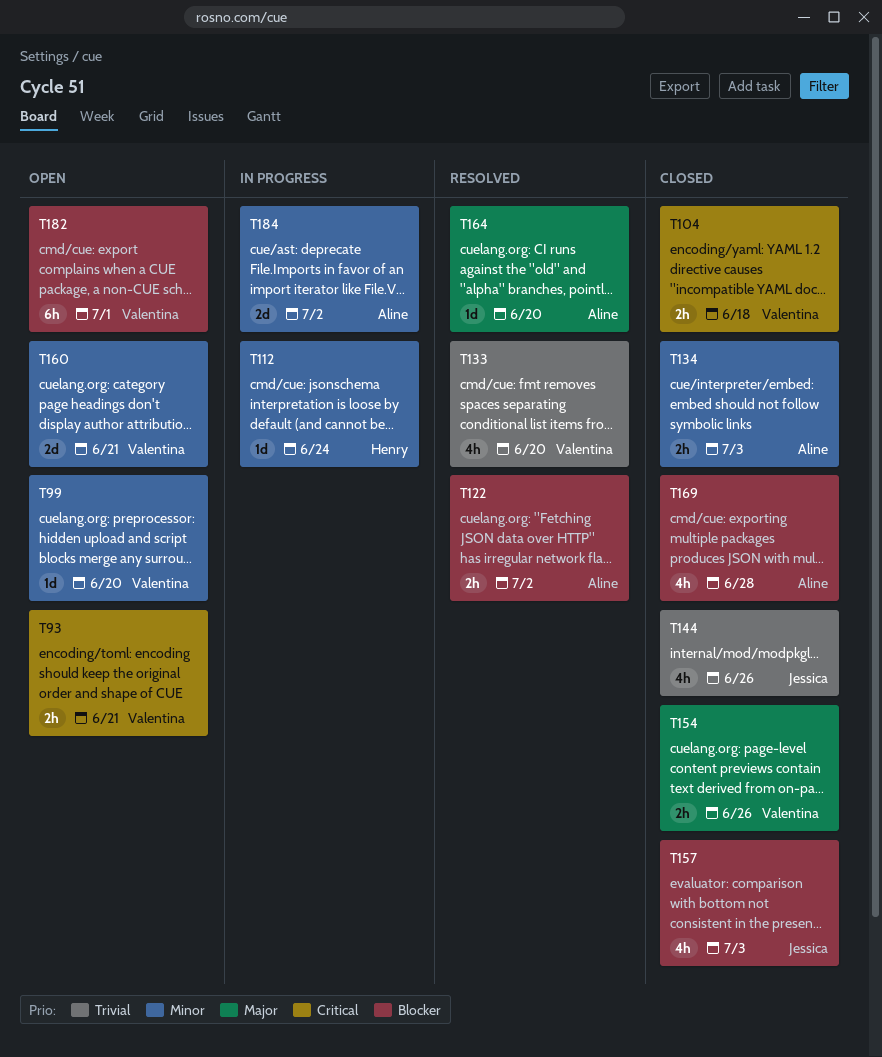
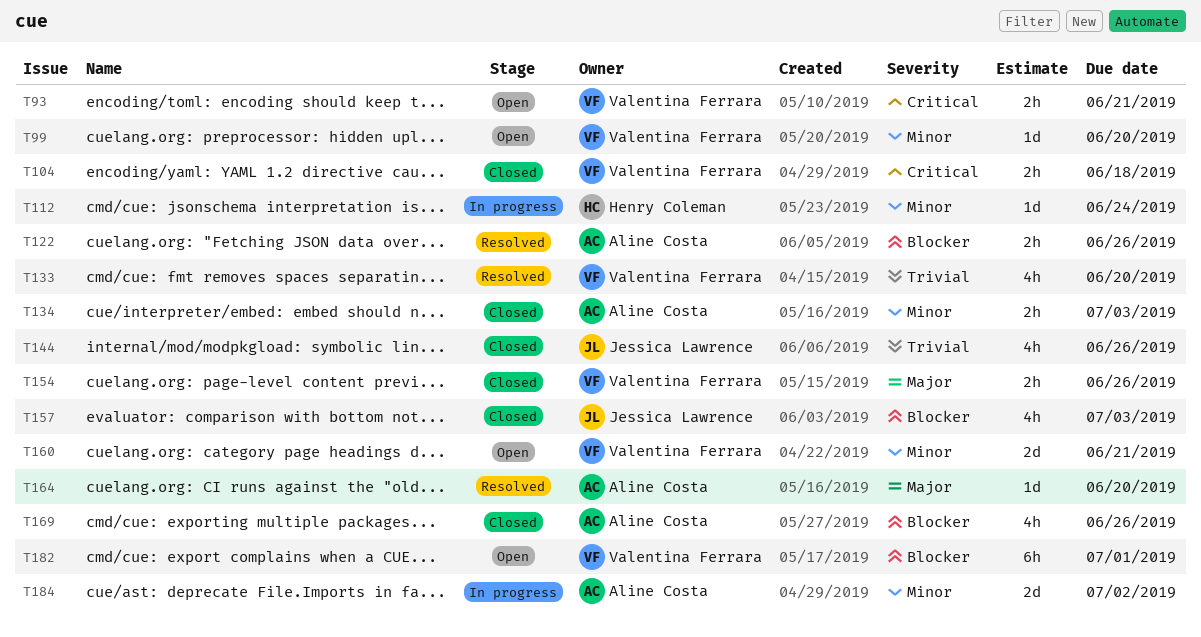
T122, due: Jul 2 -> Jun 26
T169, due: Jun 28 -> Jun 26

